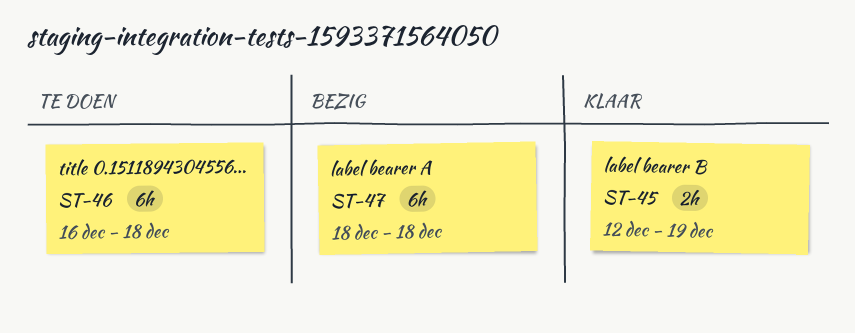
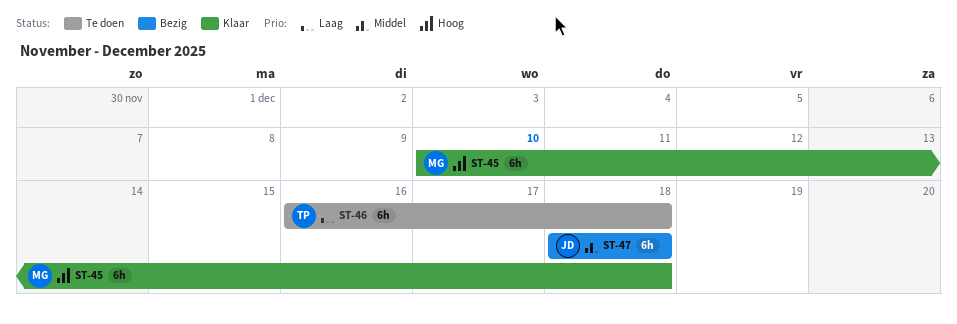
ST-45, estimate: 2h -> 6h
ST-45, start: Dec 12 -> Dec 10
ST-45, due: Dec 19 -> Dec 18

